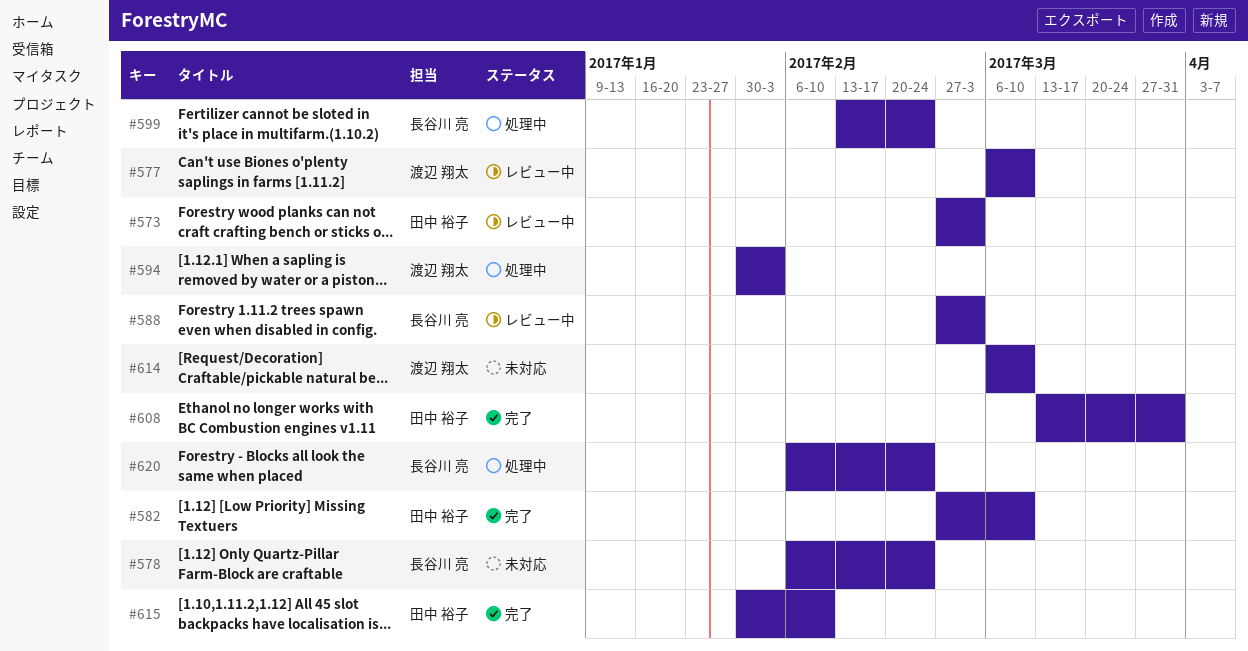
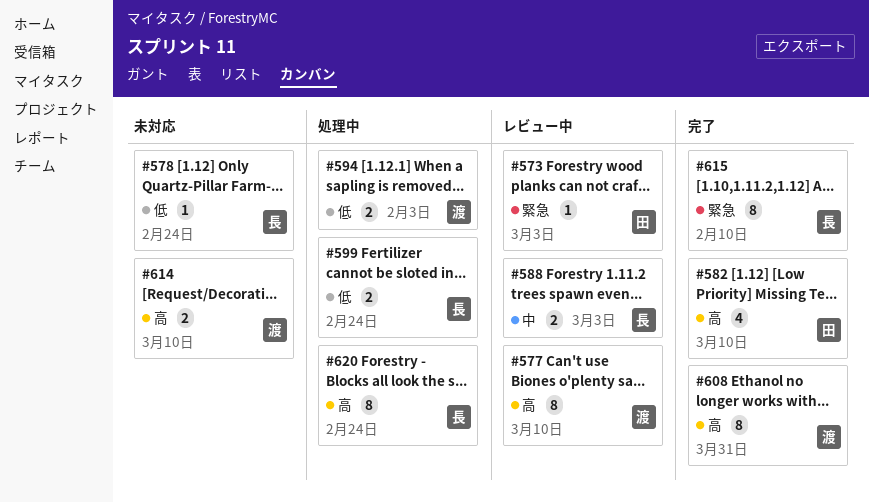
#608, owner: 田中 裕子 -> 渡辺 翔太
#615, owner: 田中 裕子 -> 長谷川 亮

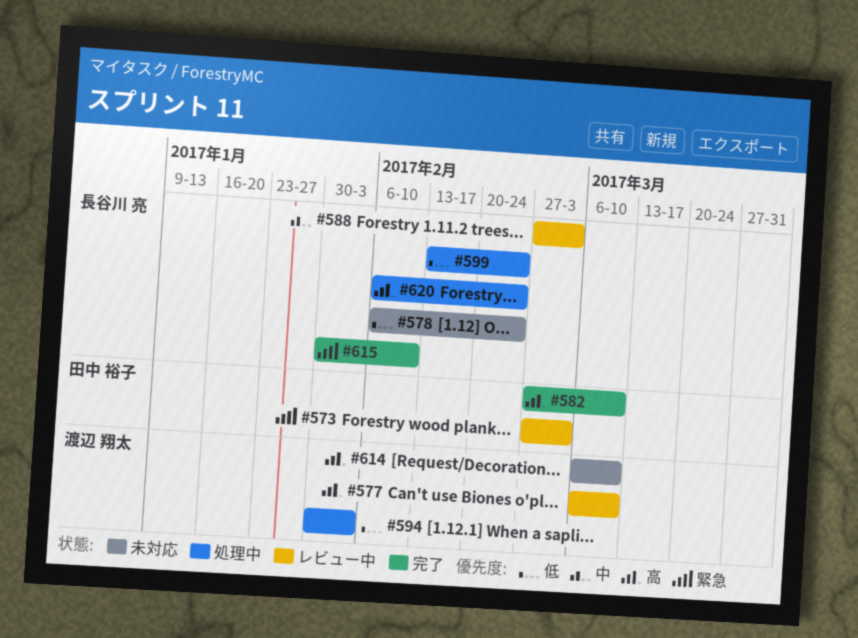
#608: present -> none

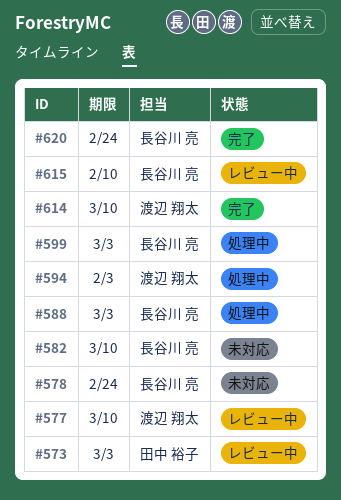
#582, status: 完了 -> 未対応
#582, owner: 田中 裕子 -> 長谷川 亮
#588, status: レビュー中 -> 処理中
#599, due: Feb 24 -> Mar 3
#614, status: 未対応 -> 完了
#615, status: 完了 -> レビュー中
#620, status: 処理中 -> 完了

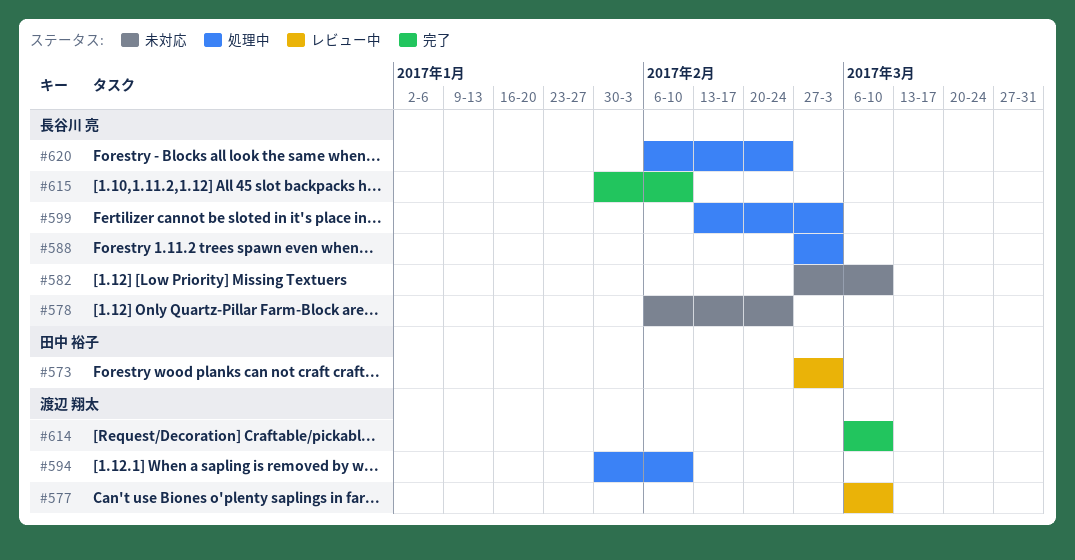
#594, due: Feb 3 -> Feb 10
#615, status: レビュー中 -> 完了
#620, status: 完了 -> 処理中

